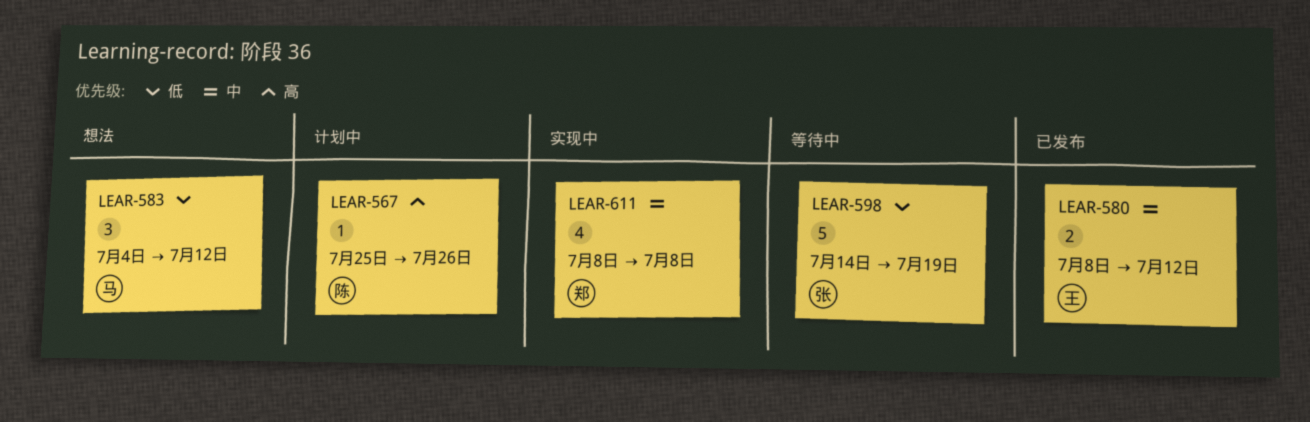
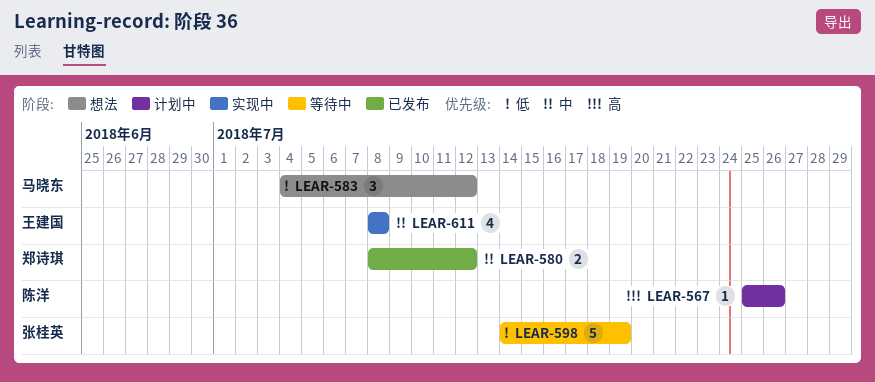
LEAR-580, owner: 王建国 -> 郑诗琪
LEAR-611, owner: 郑诗琪 -> 王建国

